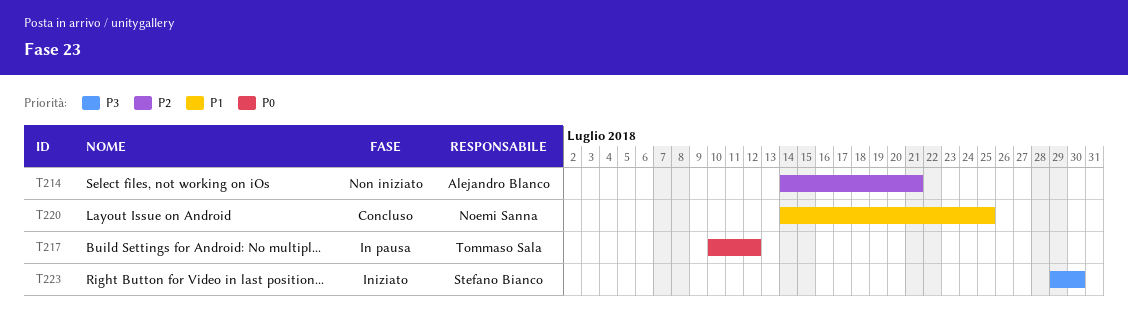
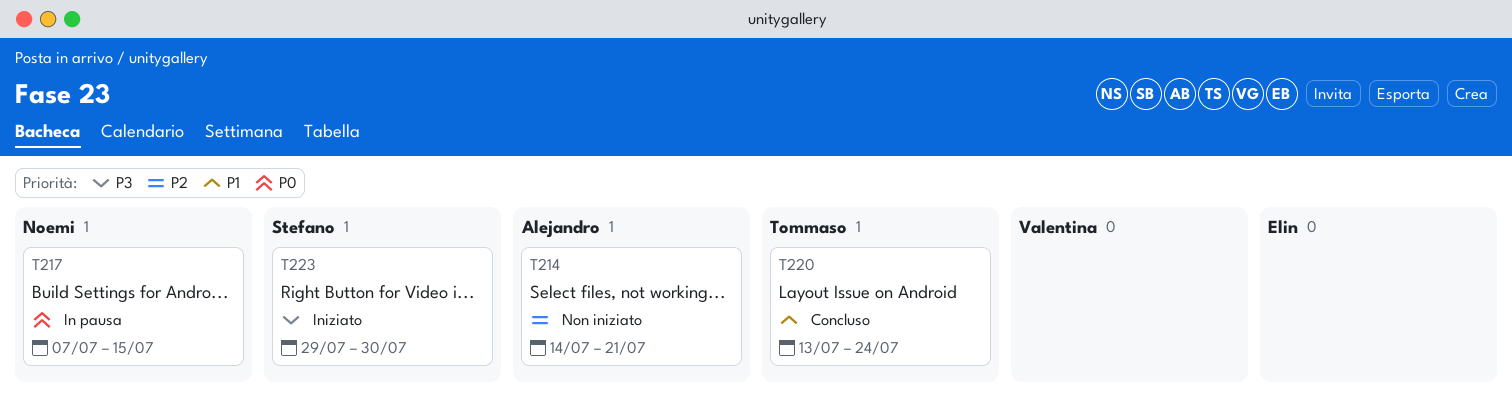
T217, owner: Tommaso Sala -> Noemi Sanna
T217, start: Jul 10 -> Jul 7
T217, due: Jul 12 -> Jul 15
T220, owner: Noemi Sanna -> Tommaso Sala
T220, start: Jul 14 -> Jul 13
T220, due: Jul 25 -> Jul 24

